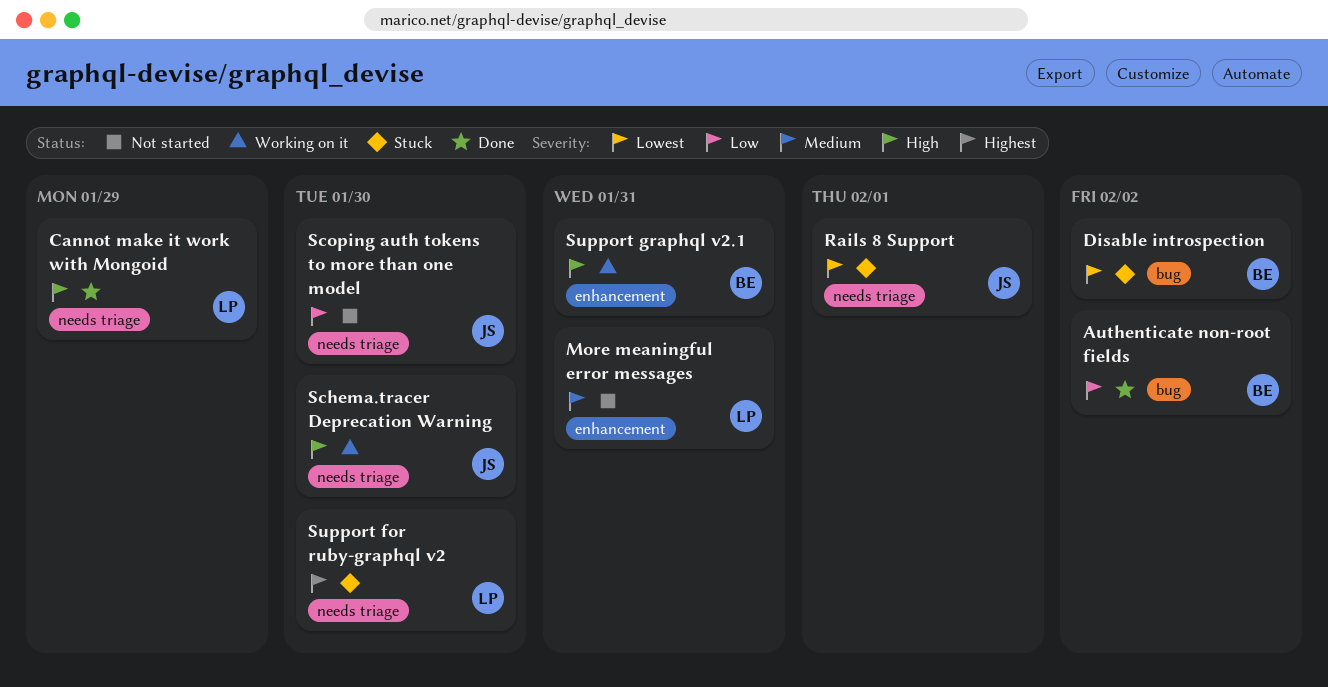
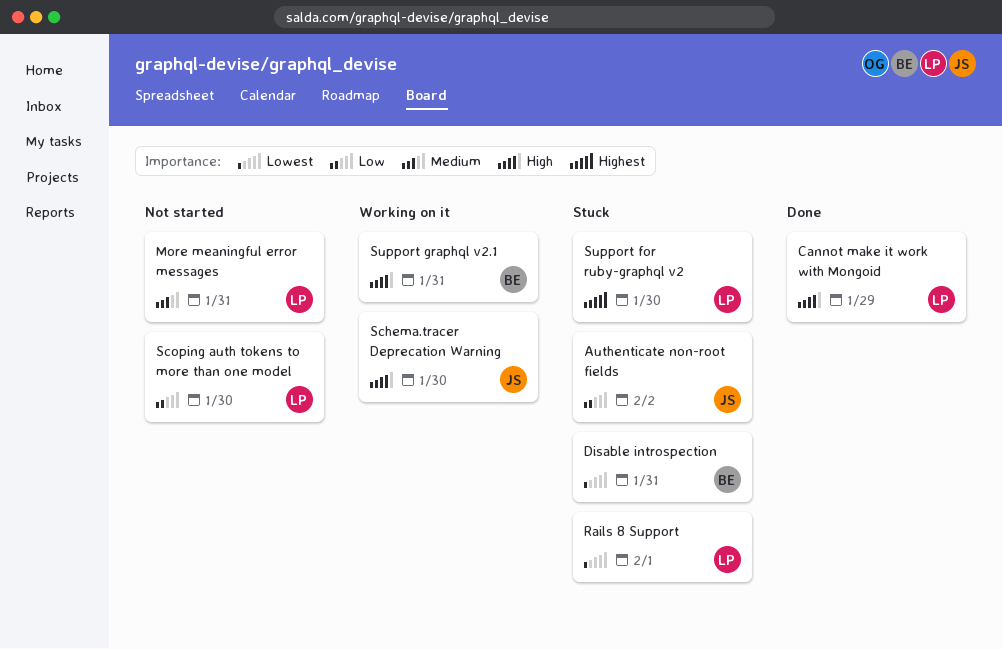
Authenticate non-root fields, status: Done -> Stuck
Authenticate non-root fields, owner: BE -> JS
Disable introspection, due: Feb 2 -> Jan 31
Rails 8 Support, owner: JS -> LP
Scoping auth tokens to more than one model, owner: JS -> LP

